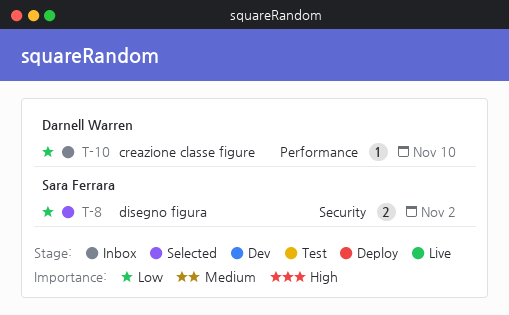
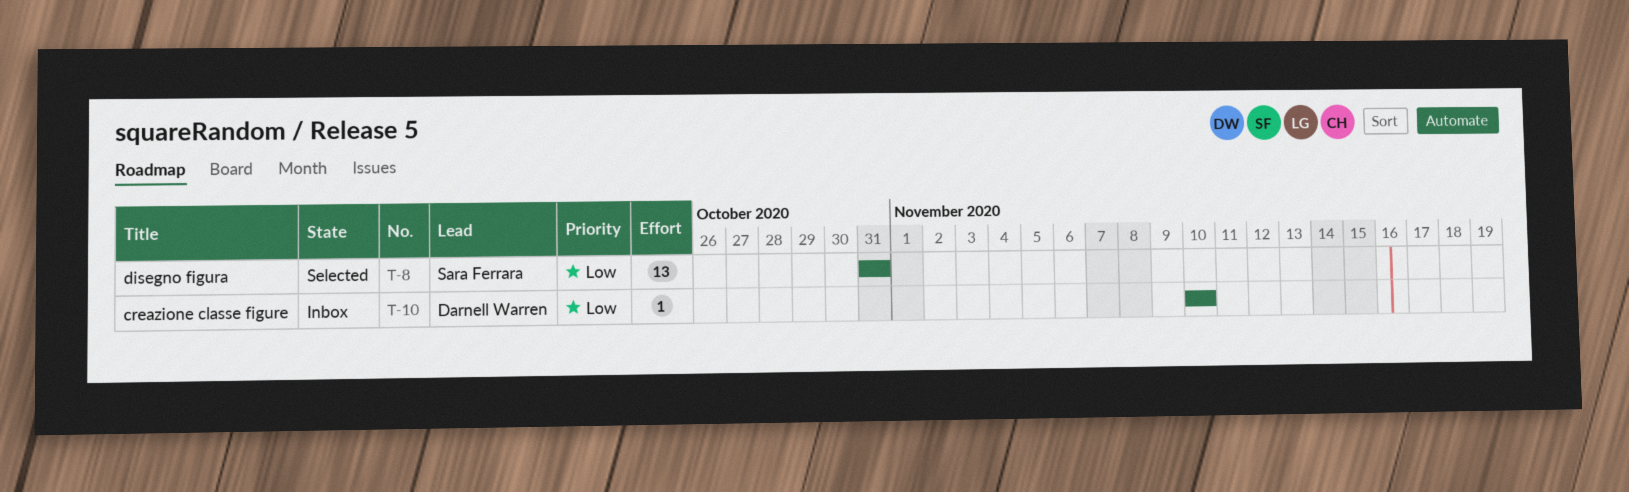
T-8, estimate: 2 -> 13
T-8, due: Nov 2 -> Oct 31

